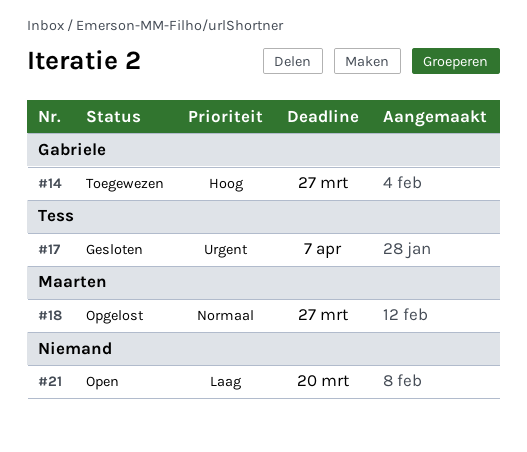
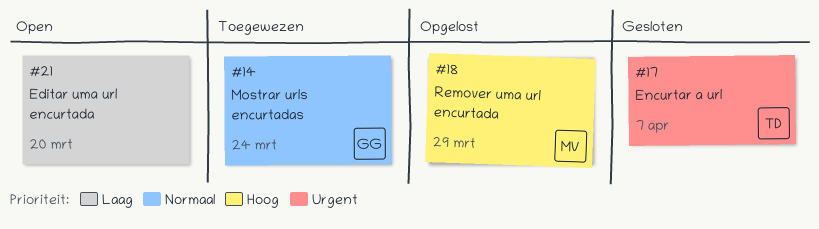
#14, priority: Hoog -> Normaal
#14, due: Mar 27 -> Mar 24
#18, priority: Normaal -> Hoog
#18, due: Mar 27 -> Mar 29

